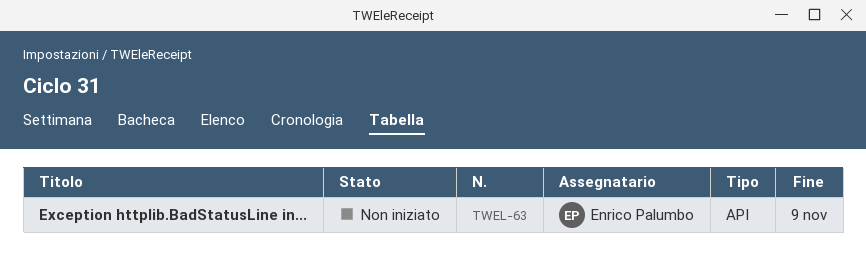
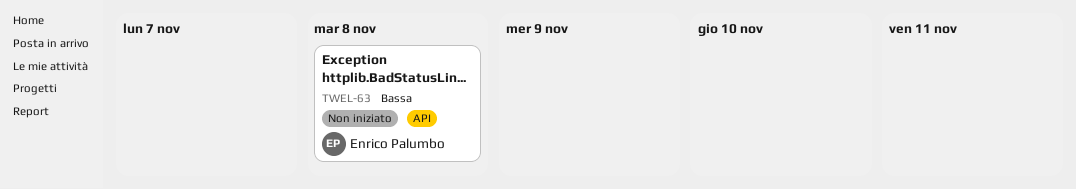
TWEL-63, due: Nov 9 -> Nov 8

